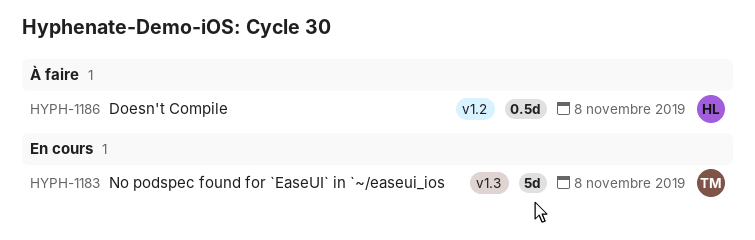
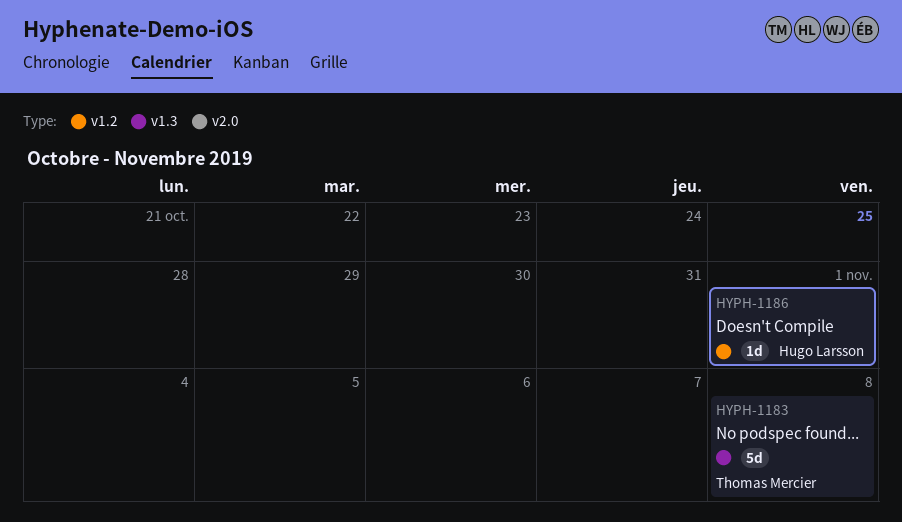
HYPH-1186, estimate: 0.5d -> 1d
HYPH-1186, due: Nov 8 -> Nov 1

